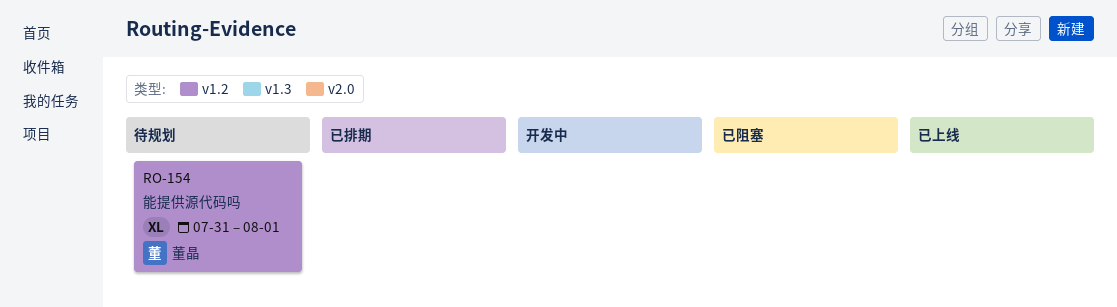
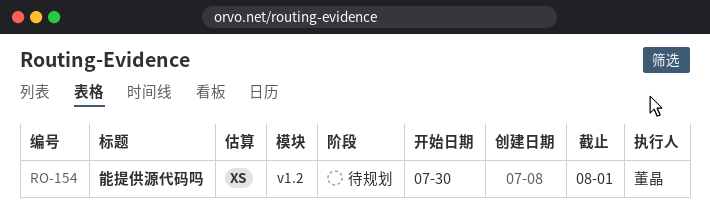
RO-154, estimate: XL -> XS
RO-154, start: Jul 31 -> Jul 30

